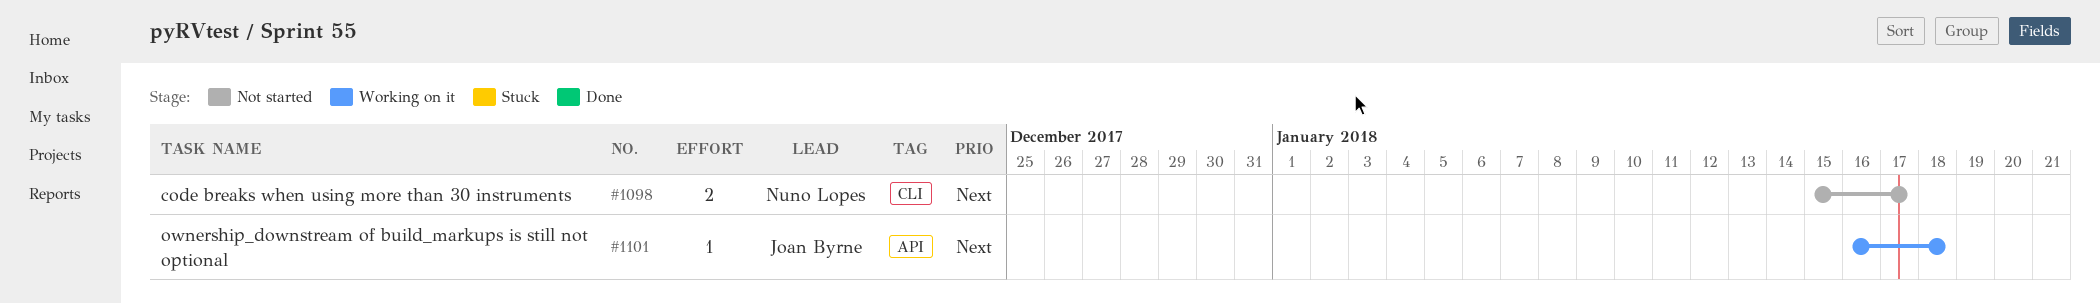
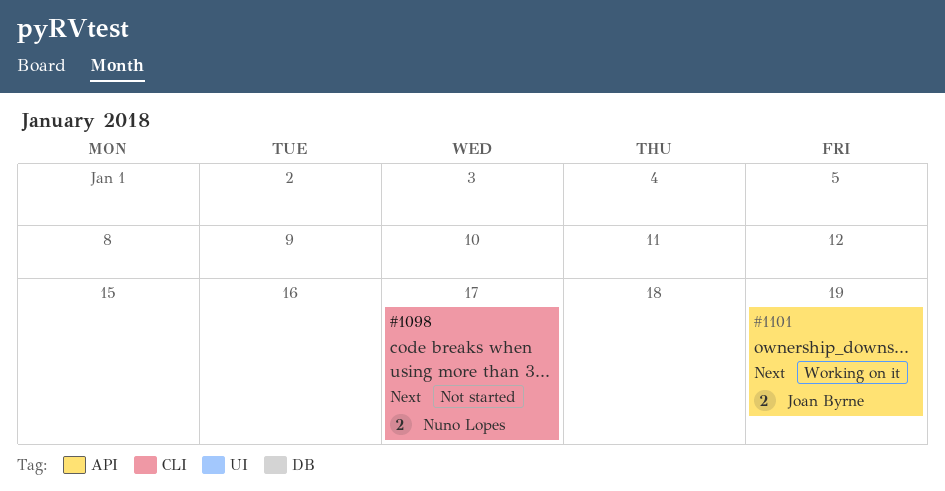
#1101, estimate: 1 -> 2
#1101, due: Jan 18 -> Jan 19

